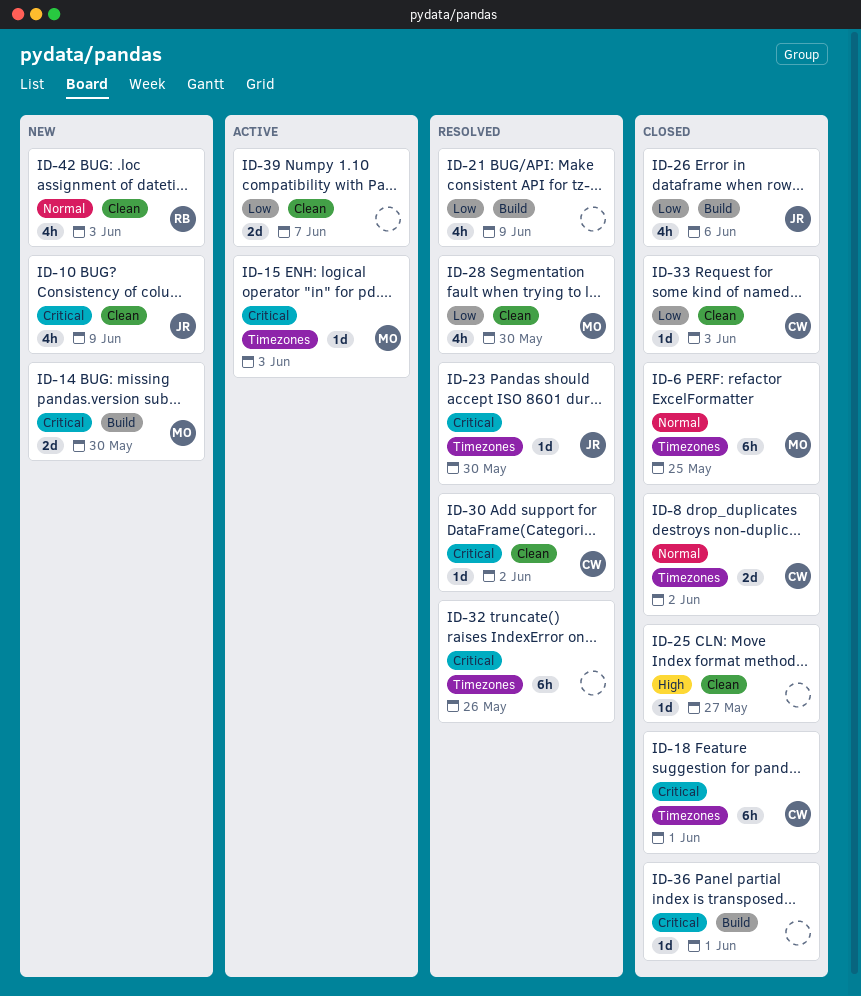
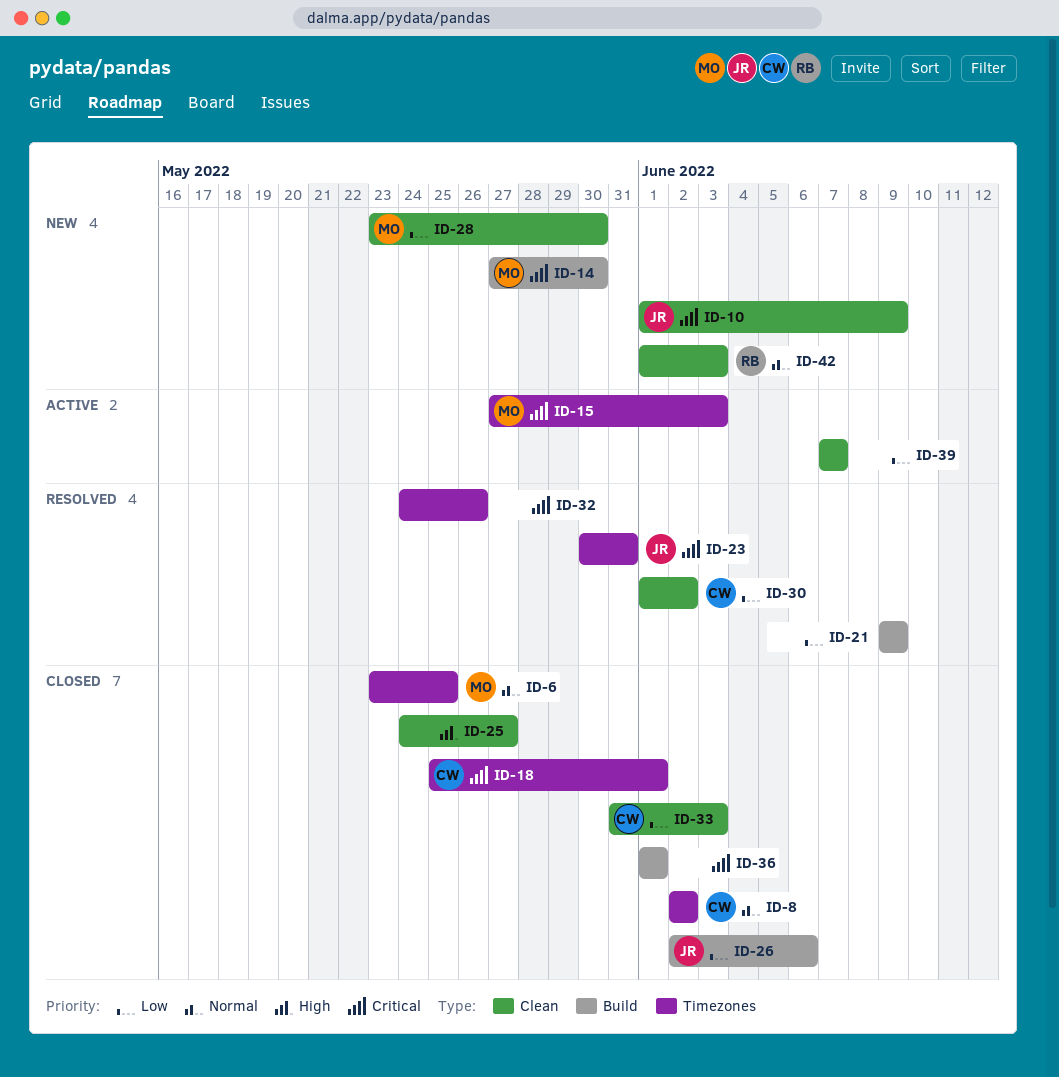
ID-23, due: May 30 -> May 31
ID-28, status: Resolved -> New
ID-30, priority: Critical -> Low

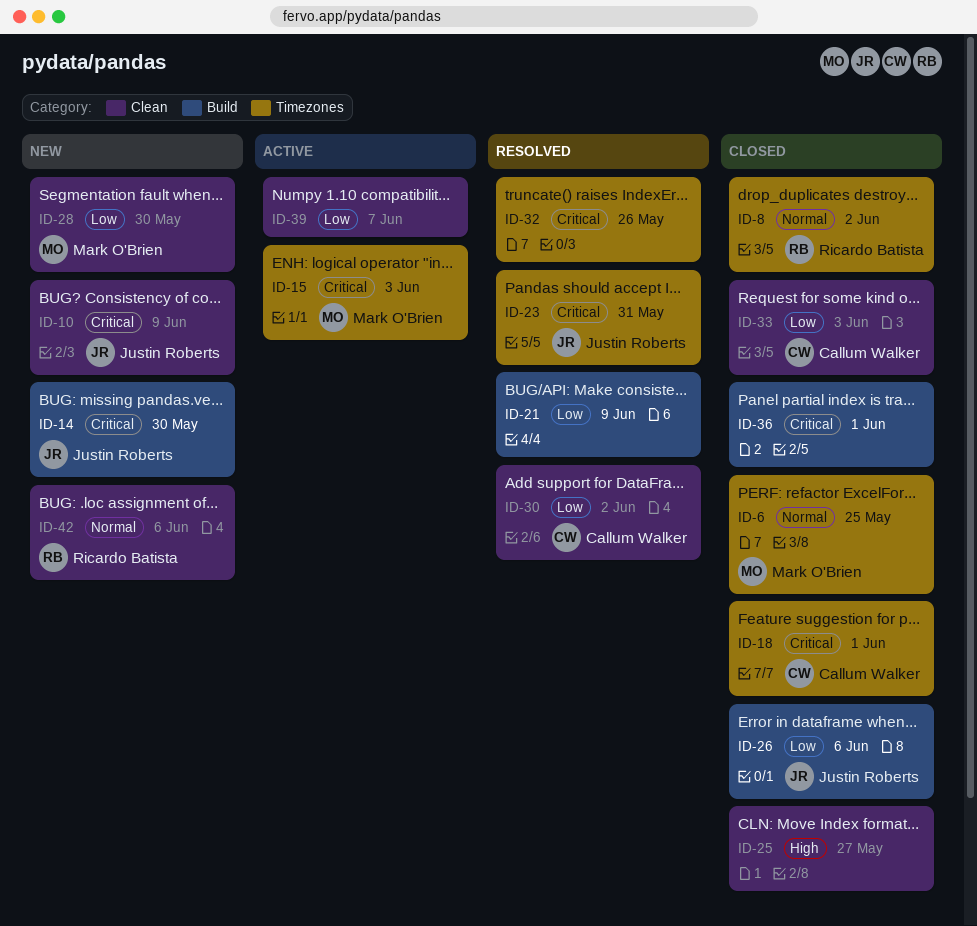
ID-8, owner: Callum Walker -> Ricardo Batista
ID-14, owner: Mark O'Brien -> Justin Roberts
ID-42, due: Jun 3 -> Jun 6

